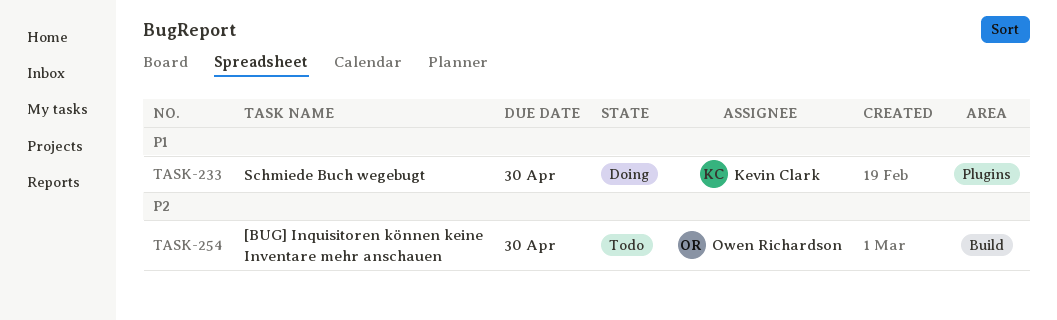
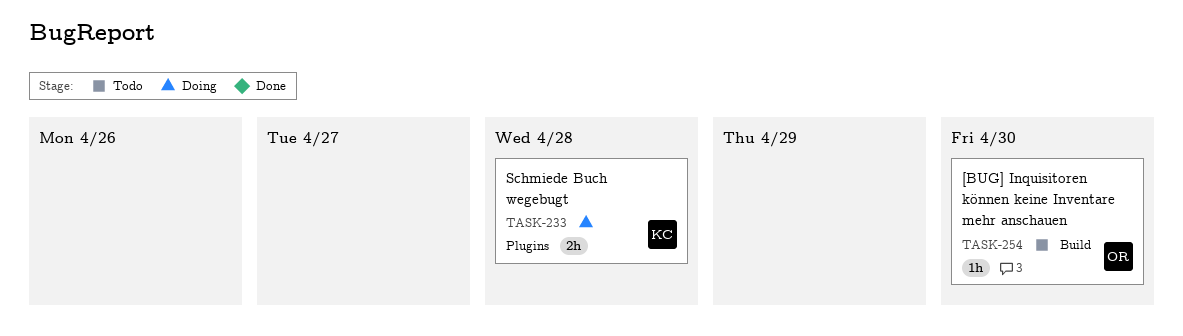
TASK-233, due: Apr 30 -> Apr 28

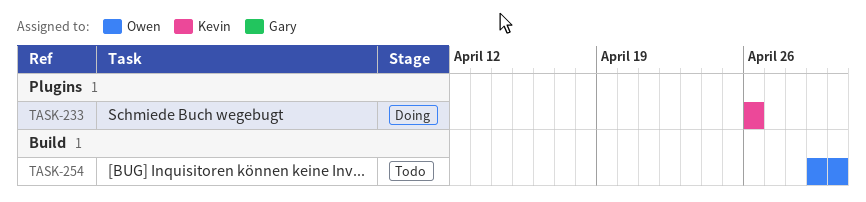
TASK-233, due: Apr 28 -> Apr 26

